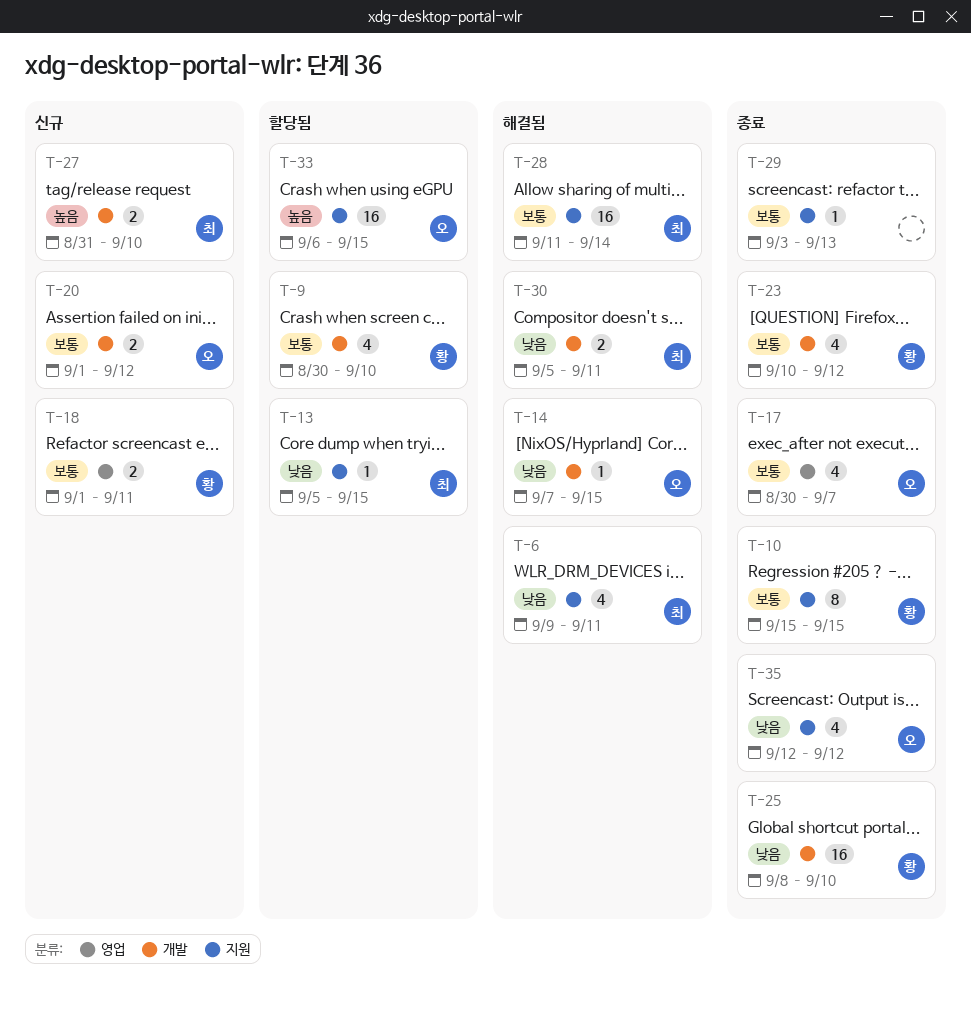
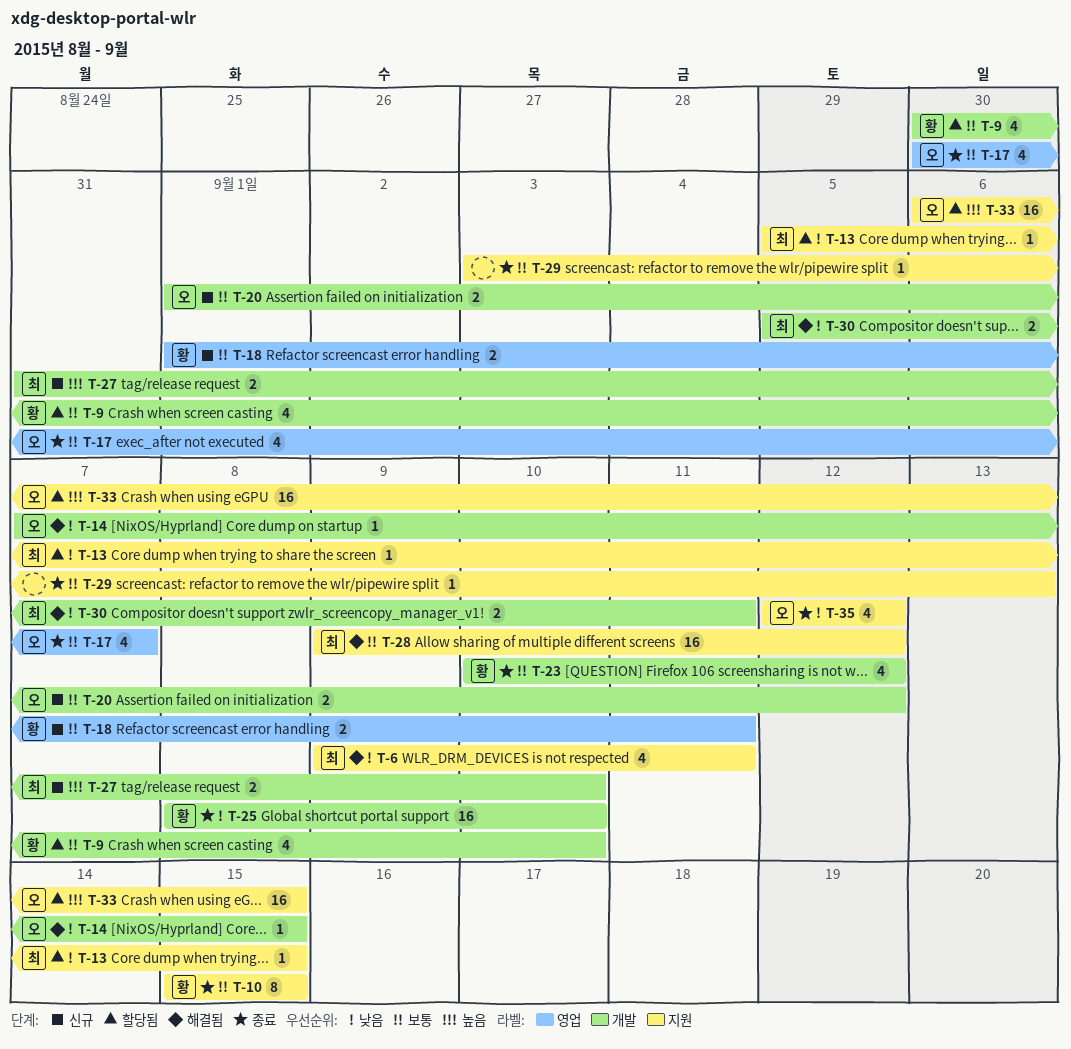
T-28, start: Sep 11 -> Sep 9
T-28, due: Sep 14 -> Sep 12

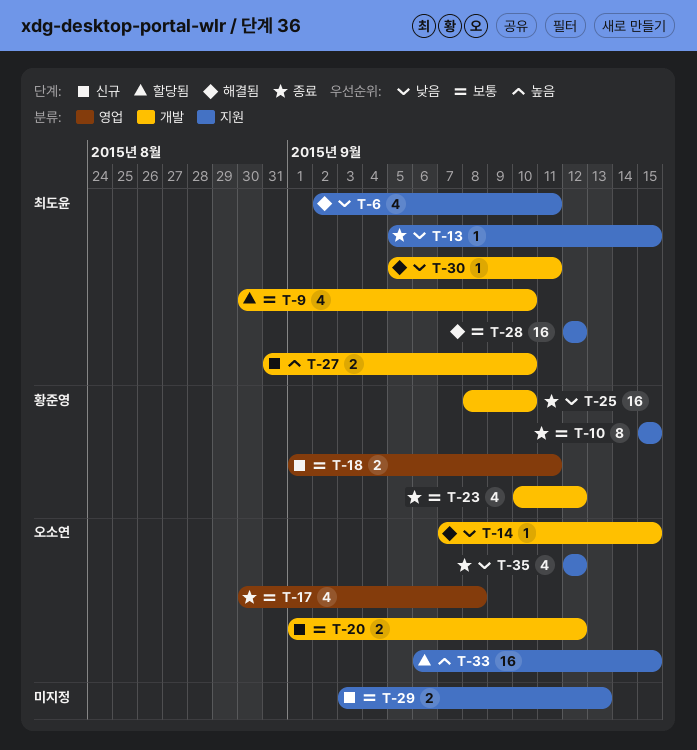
T-6, start: Sep 9 -> Sep 2
T-9, owner: 황준영 -> 최도윤
T-13, status: 할당됨 -> 종료
T-17, due: Sep 7 -> Sep 8
T-28, start: Sep 9 -> Sep 12
T-29, status: 종료 -> 신규
T-29, estimate: 1 -> 2
T-30, estimate: 2 -> 1

